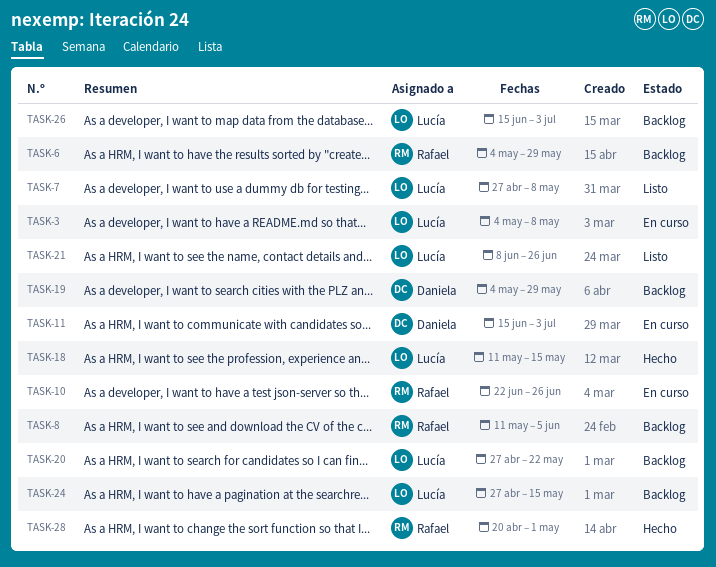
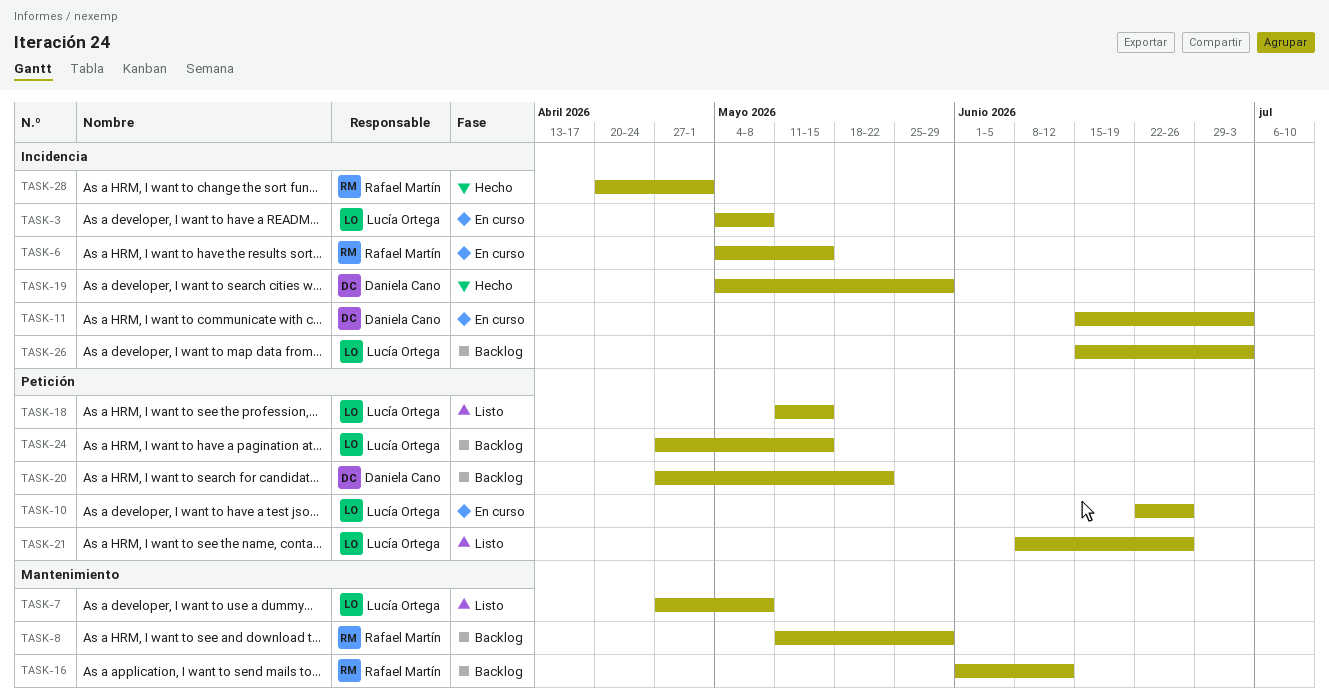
TASK-6, status: Backlog -> En curso
TASK-6, due: May 29 -> May 15
TASK-8, due: Jun 5 -> May 29
TASK-10, owner: Rafael Martín -> Lucía Ortega
TASK-16: none -> present
TASK-18, status: Hecho -> Listo
TASK-19, status: Backlog -> Hecho
TASK-20, owner: Lucía Ortega -> Daniela Cano

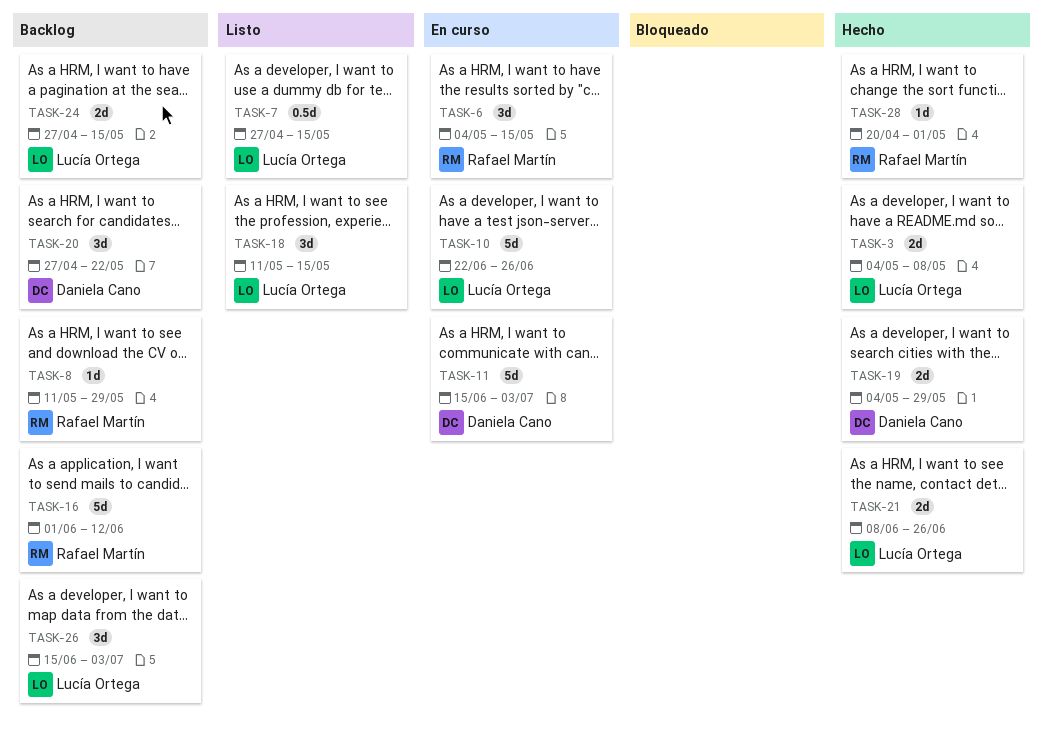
TASK-3, status: En curso -> Hecho
TASK-7, due: May 8 -> May 15
TASK-21, status: Listo -> Hecho

